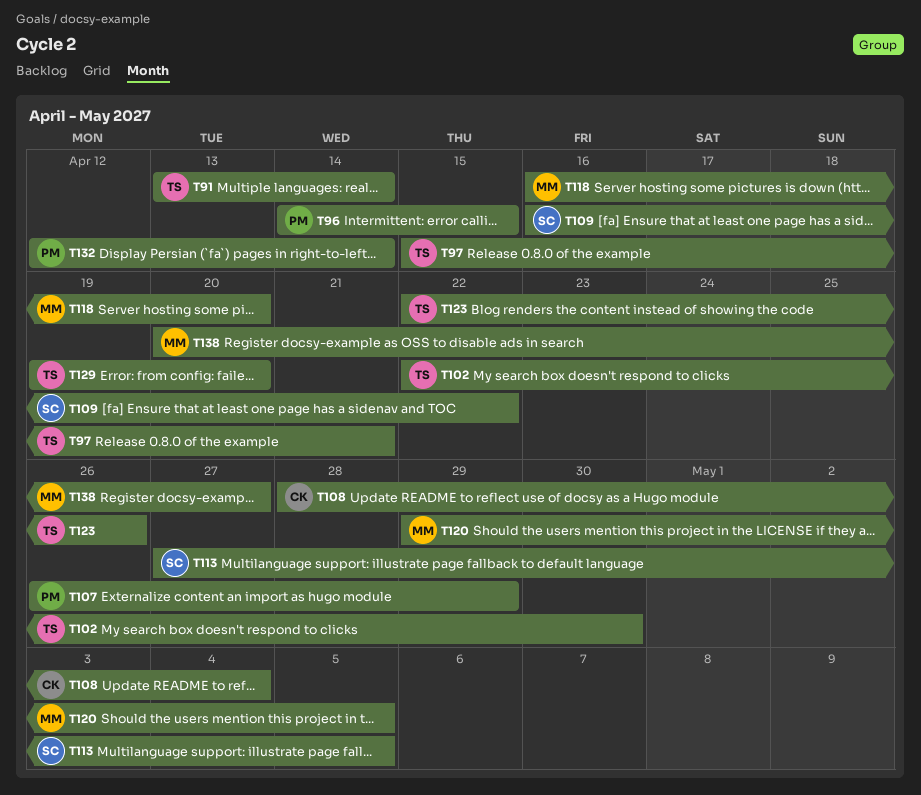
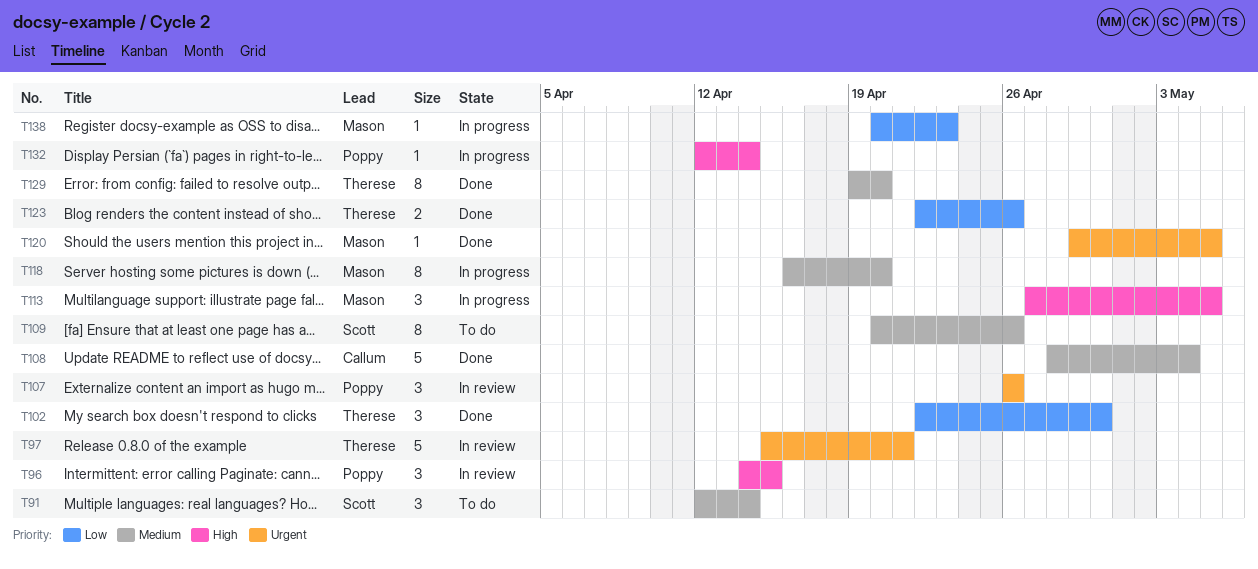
T91, owner: Therese -> Scott
T91, start: Apr 13 -> Apr 12
T107, due: Apr 29 -> Apr 26
T109, start: Apr 16 -> Apr 20
T109, due: Apr 22 -> Apr 26
T113, owner: Scott -> Mason
T138, due: Apr 27 -> Apr 23

